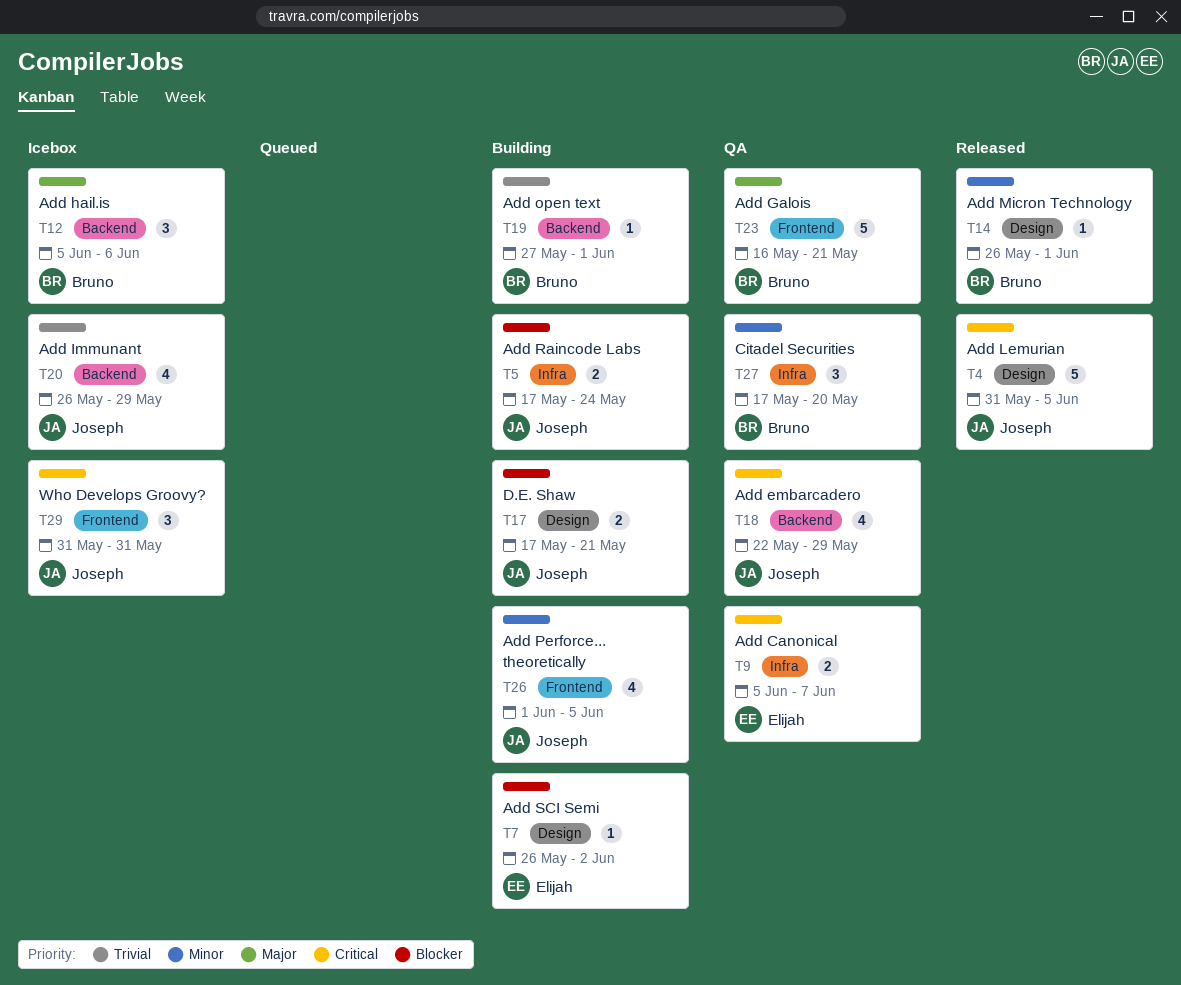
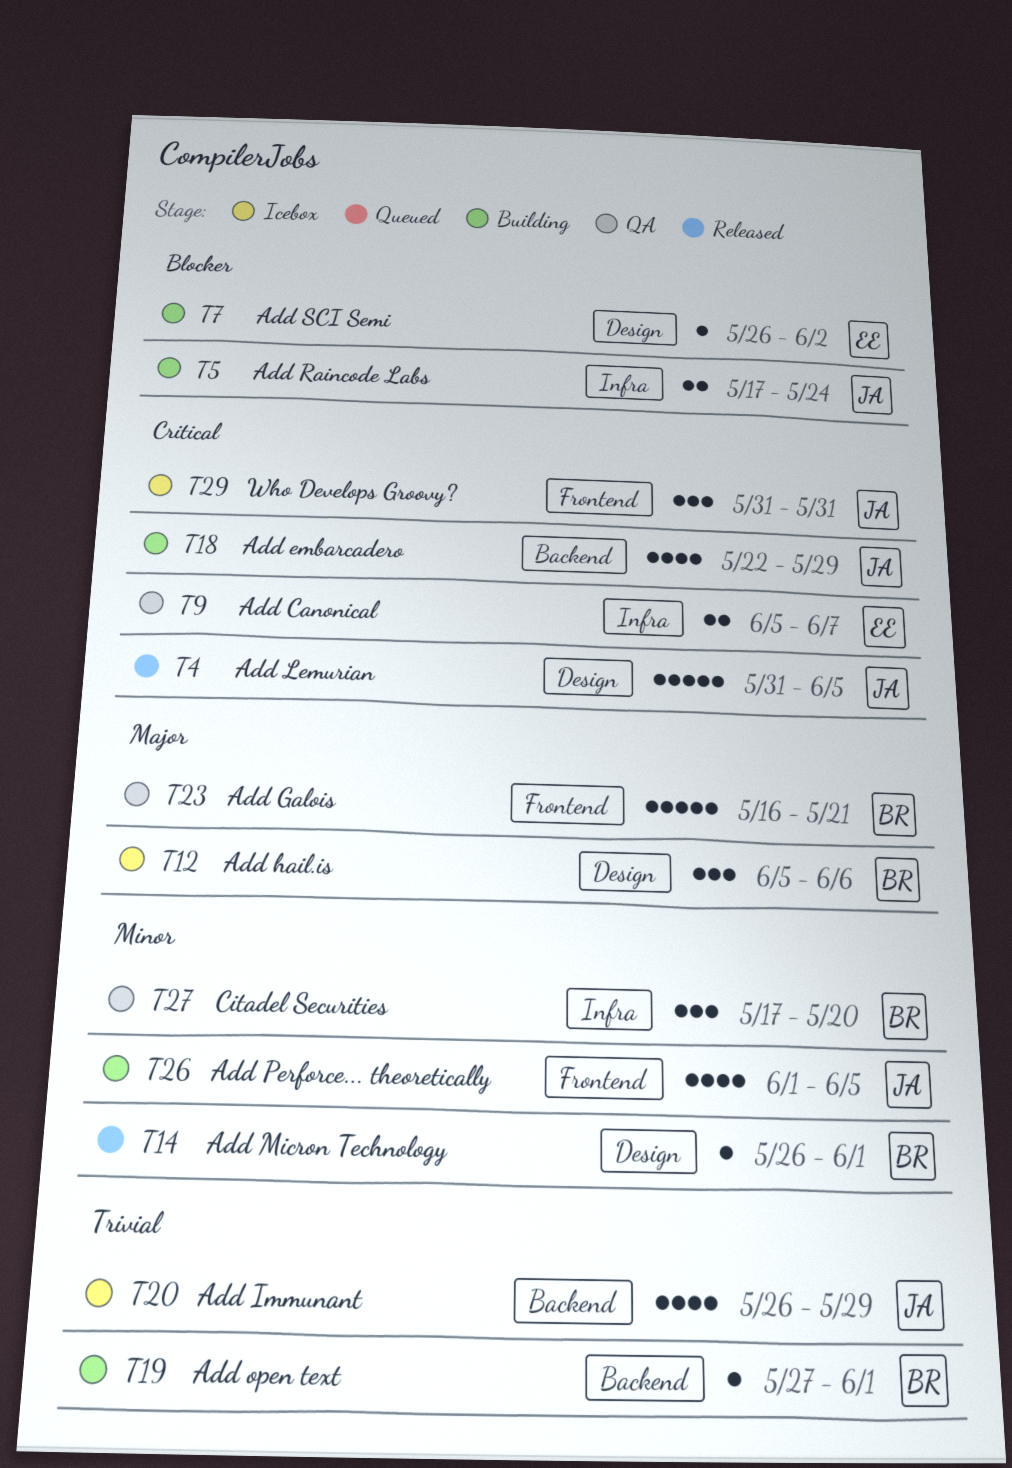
T12, label: Backend -> Design
T17: present -> none
T18, status: QA -> Building

